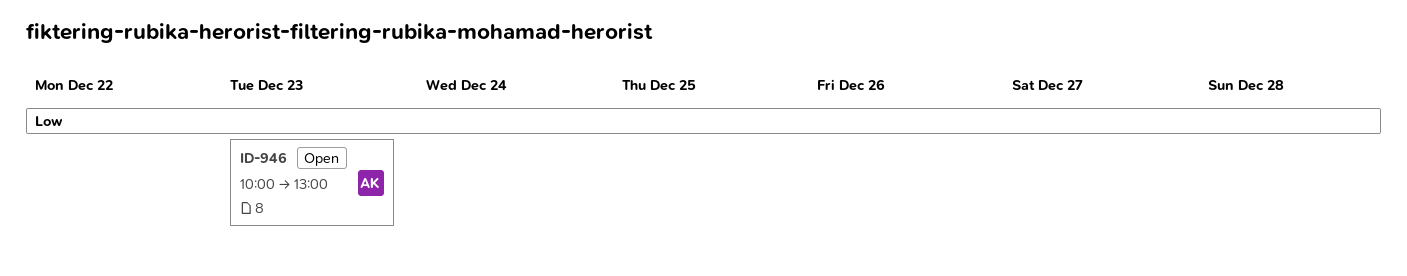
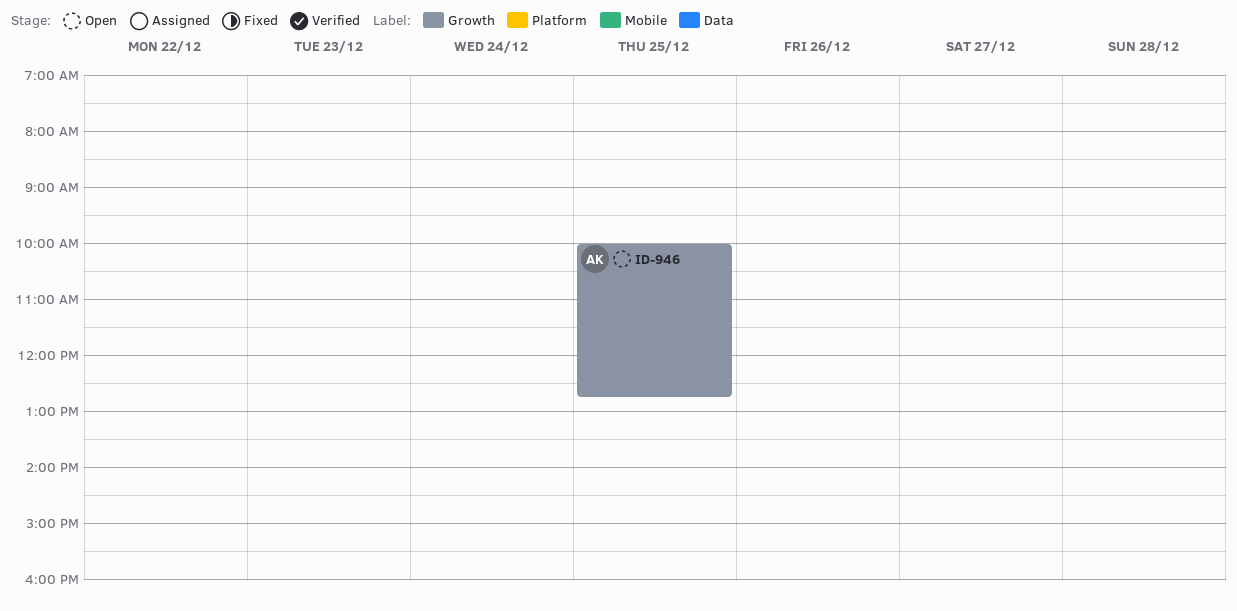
ID-946, day: Dec 23 -> Dec 25
ID-946, ends: 13:00 -> 12:45

